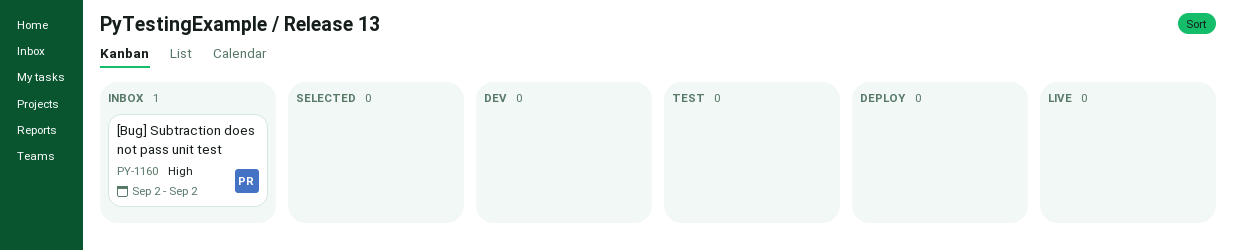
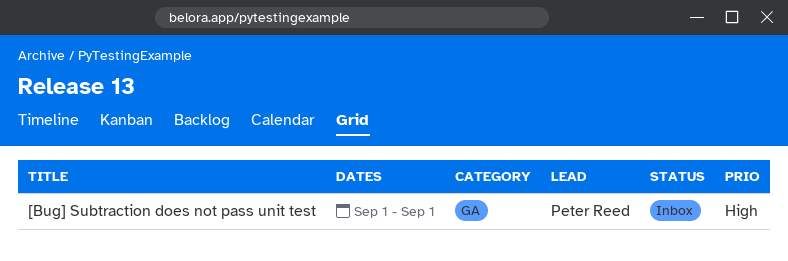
[Bug] Subtraction does not pass unit test, start: Sep 2 -> Sep 1
[Bug] Subtraction does not pass unit test, due: Sep 2 -> Sep 1

